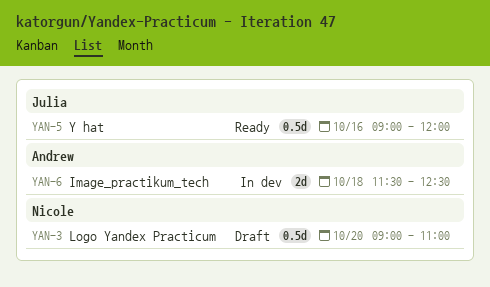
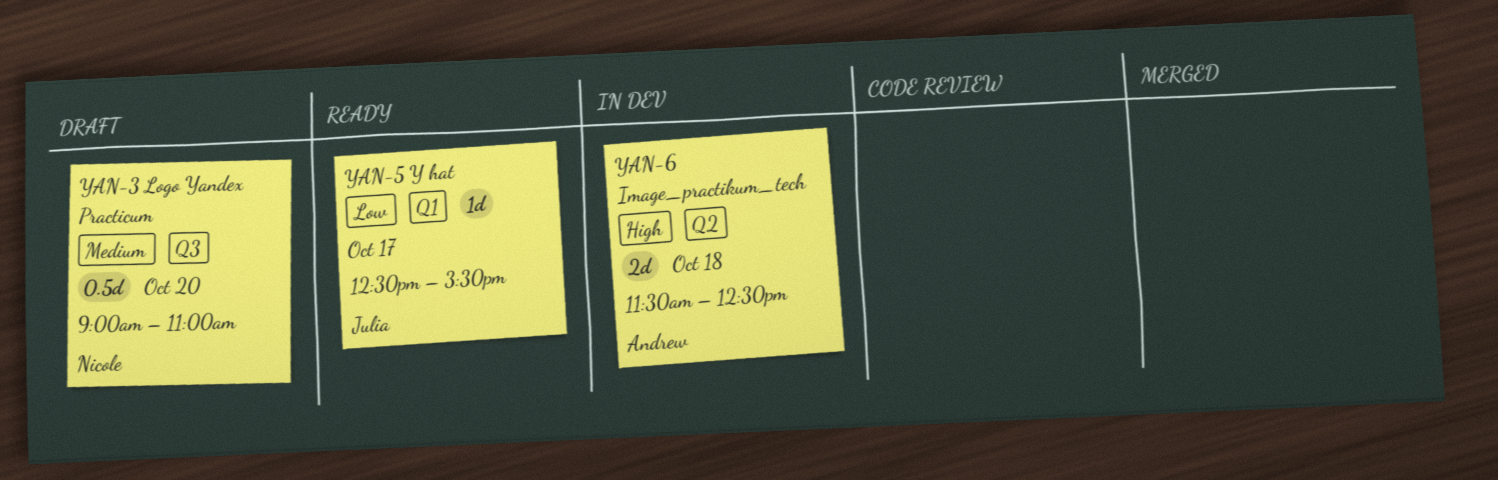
YAN-5, estimate: 0.5d -> 1d
YAN-5, day: Oct 16 -> Oct 17
YAN-5, begins: 09:00 -> 12:30
YAN-5, ends: 12:00 -> 15:30

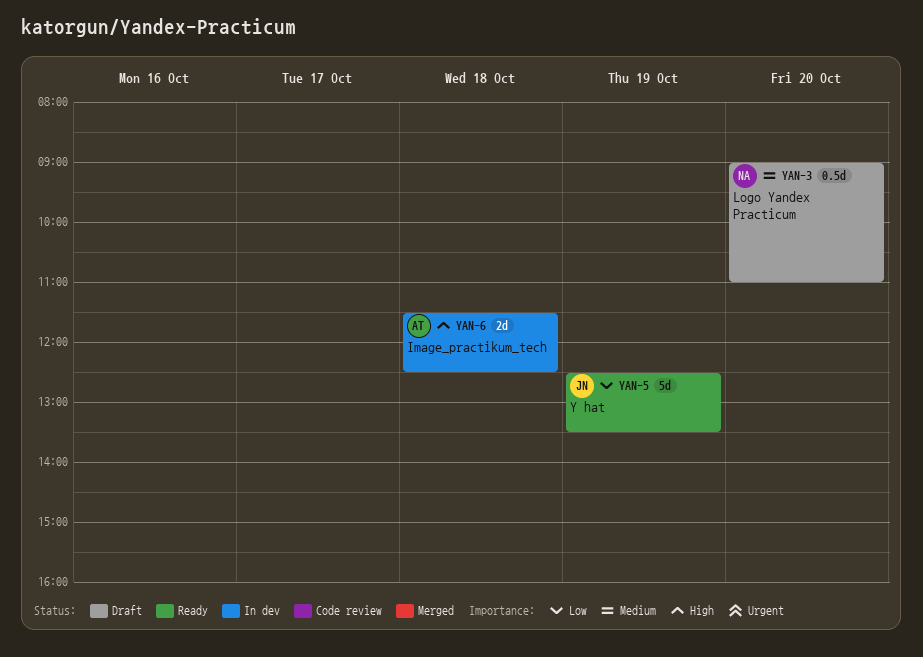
YAN-5, estimate: 1d -> 5d
YAN-5, day: Oct 17 -> Oct 19
YAN-5, ends: 15:30 -> 13:30

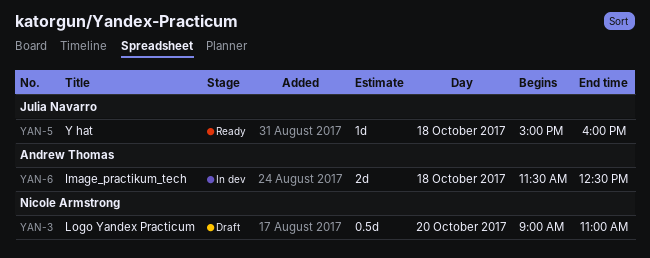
YAN-5, estimate: 5d -> 1d
YAN-5, day: Oct 19 -> Oct 18
YAN-5, begins: 12:30 -> 15:00
YAN-5, ends: 13:30 -> 16:00

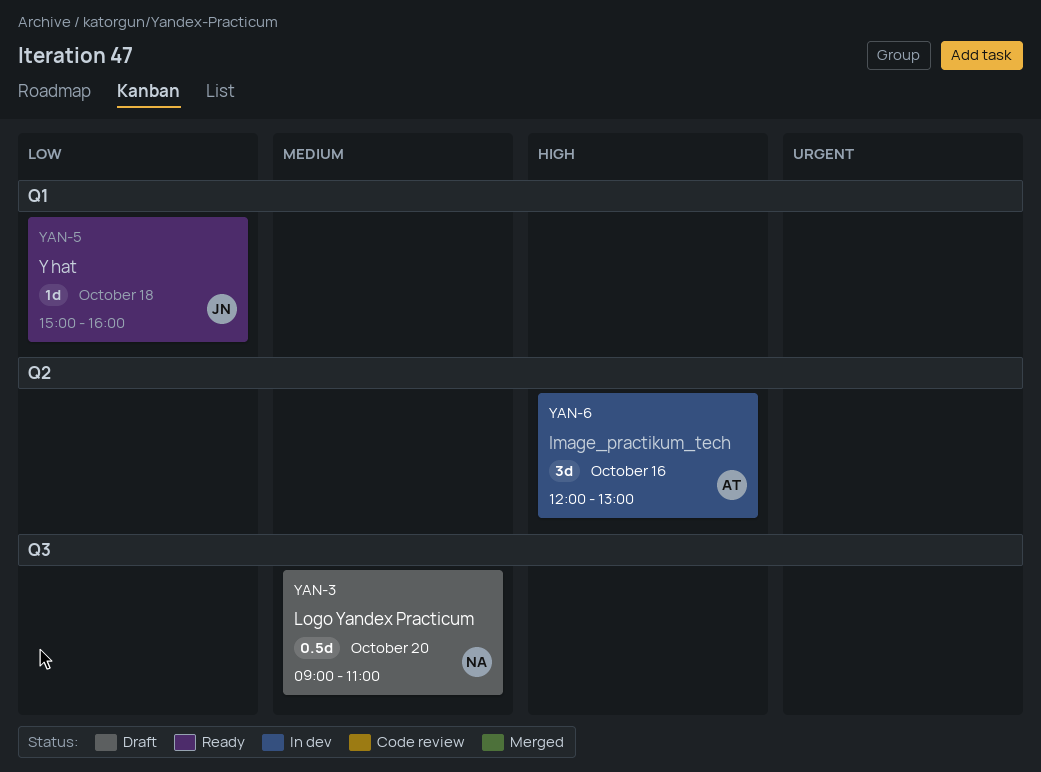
YAN-6, estimate: 2d -> 3d
YAN-6, day: Oct 18 -> Oct 16
YAN-6, begins: 11:30 -> 12:00
YAN-6, ends: 12:30 -> 13:00

